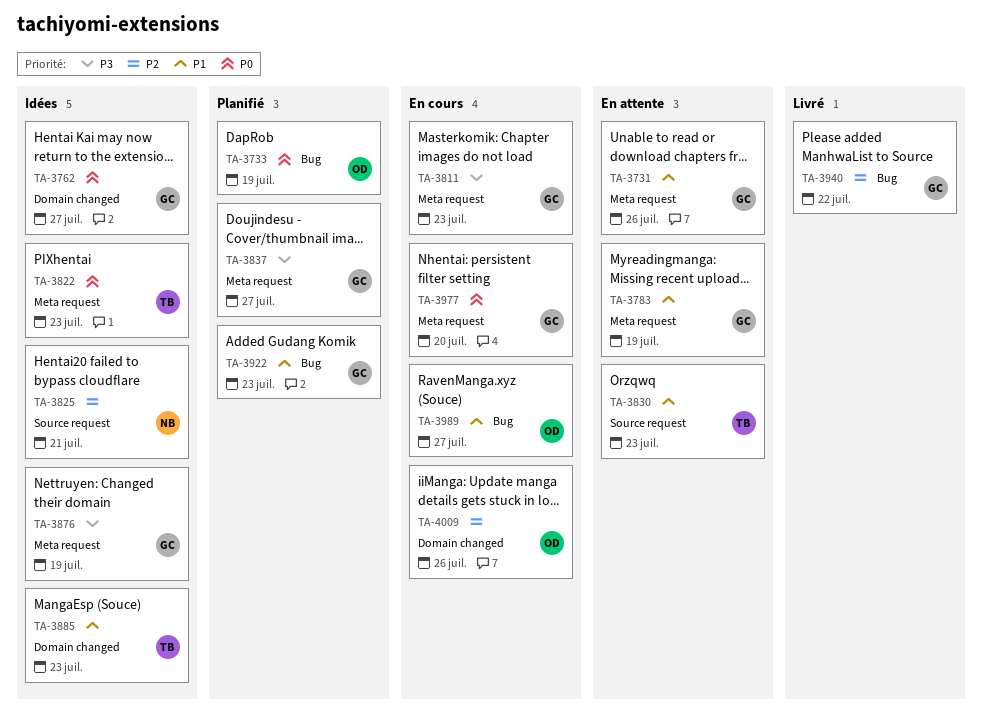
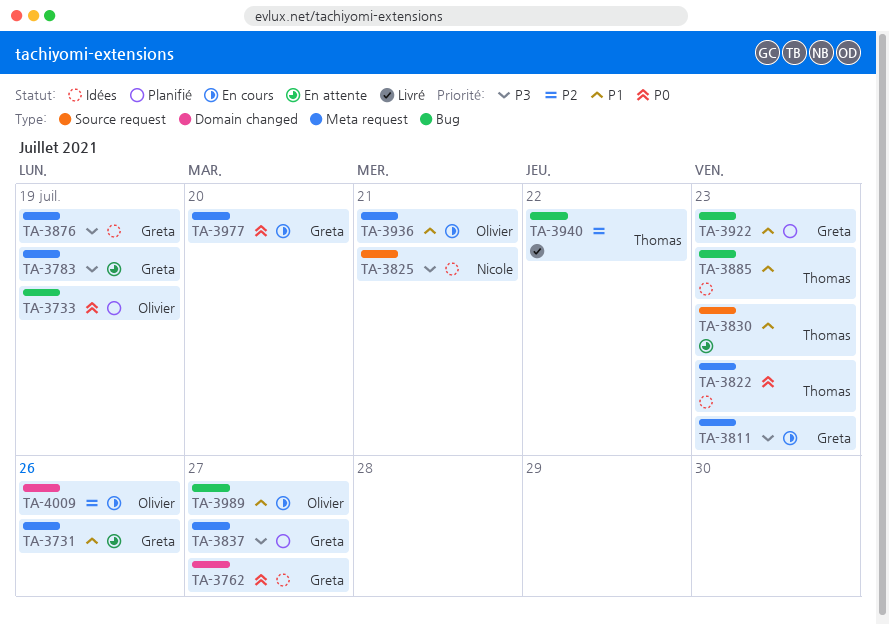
TA-3783, priority: P1 -> P3
TA-3825, priority: P2 -> P3
TA-3885, label: Domain changed -> Bug
TA-3936: none -> present
TA-3940, owner: Greta -> Thomas

